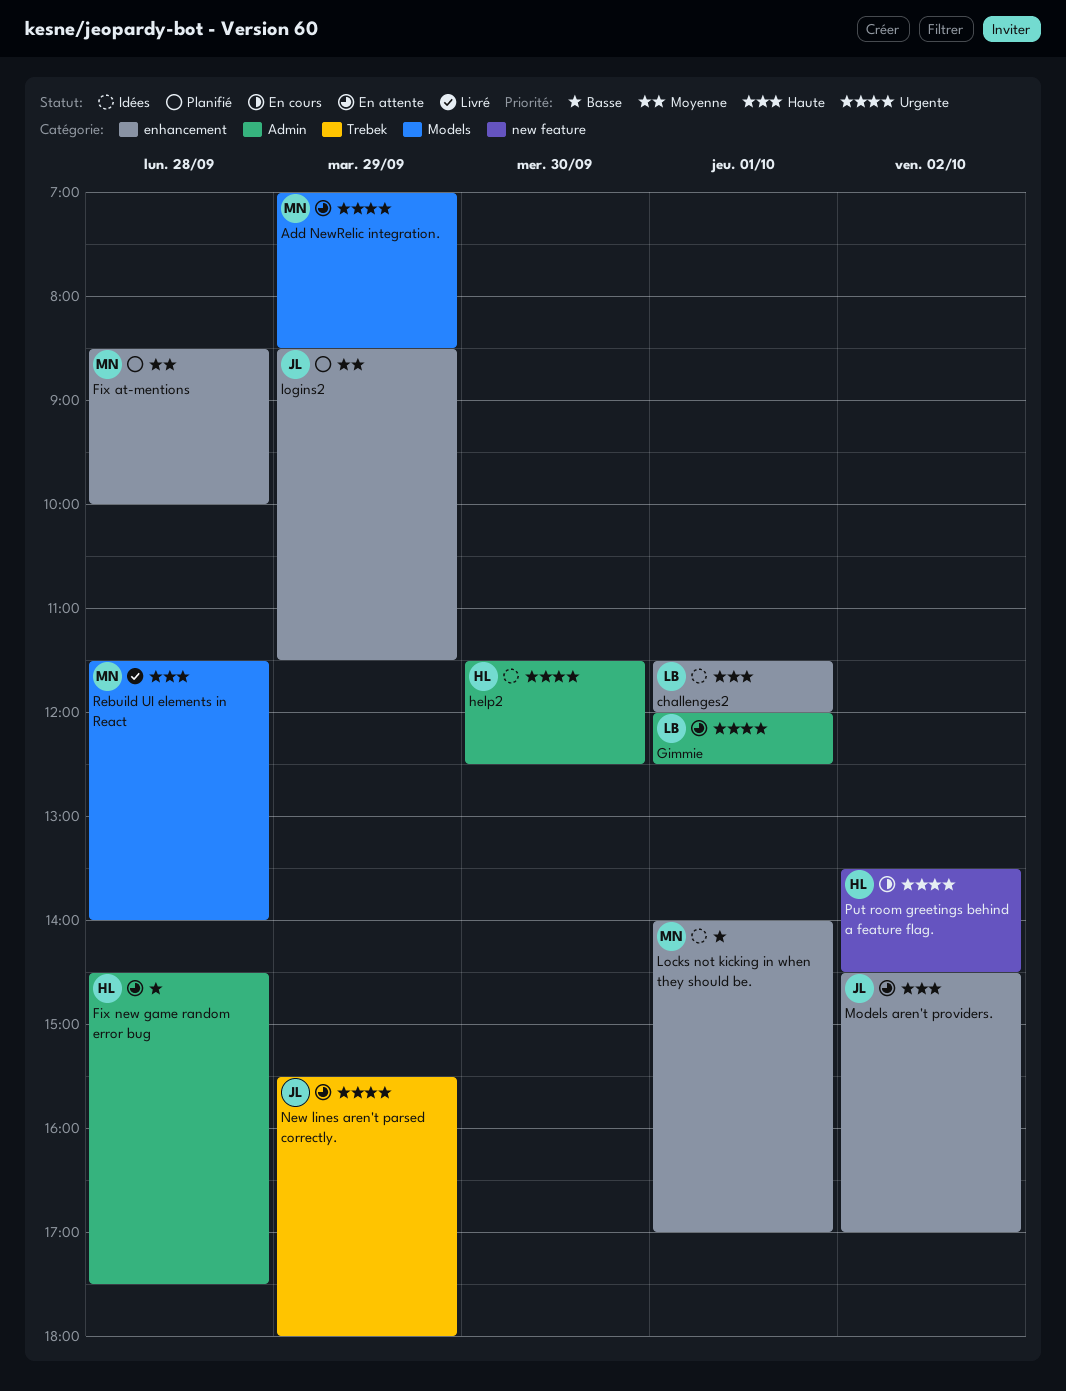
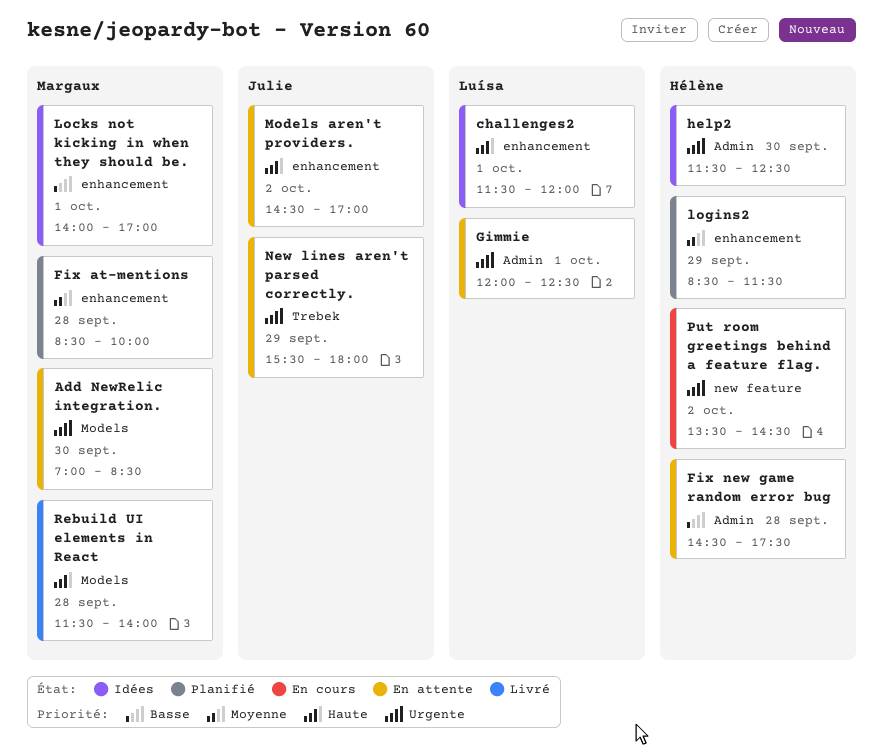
Add NewRelic integration., day: Sep 29 -> Sep 30
logins2, owner: Julie -> Hélène

